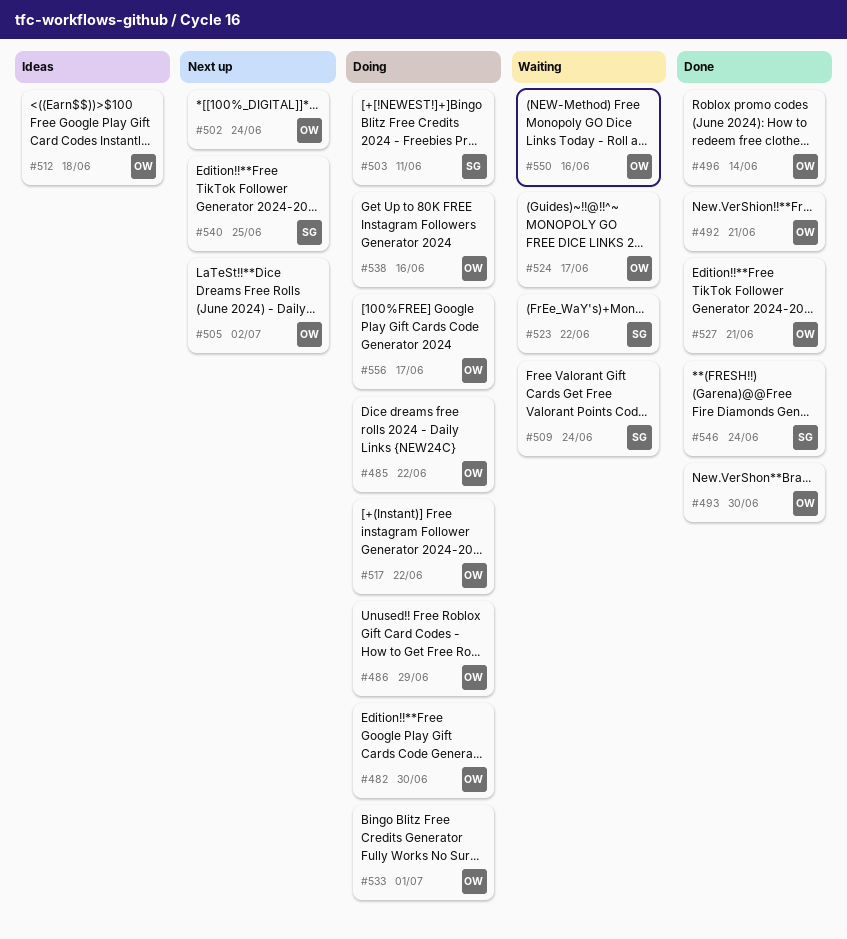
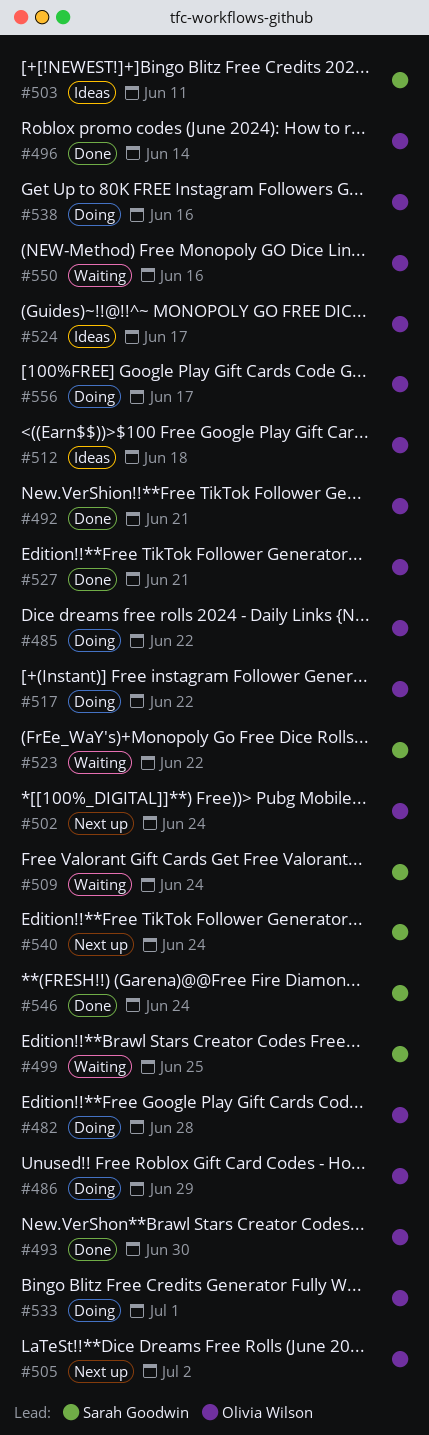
#482, due: Jun 30 -> Jun 28
#499: none -> present
#503, status: Doing -> Ideas
#524, status: Waiting -> Ideas
#540, due: Jun 25 -> Jun 24

